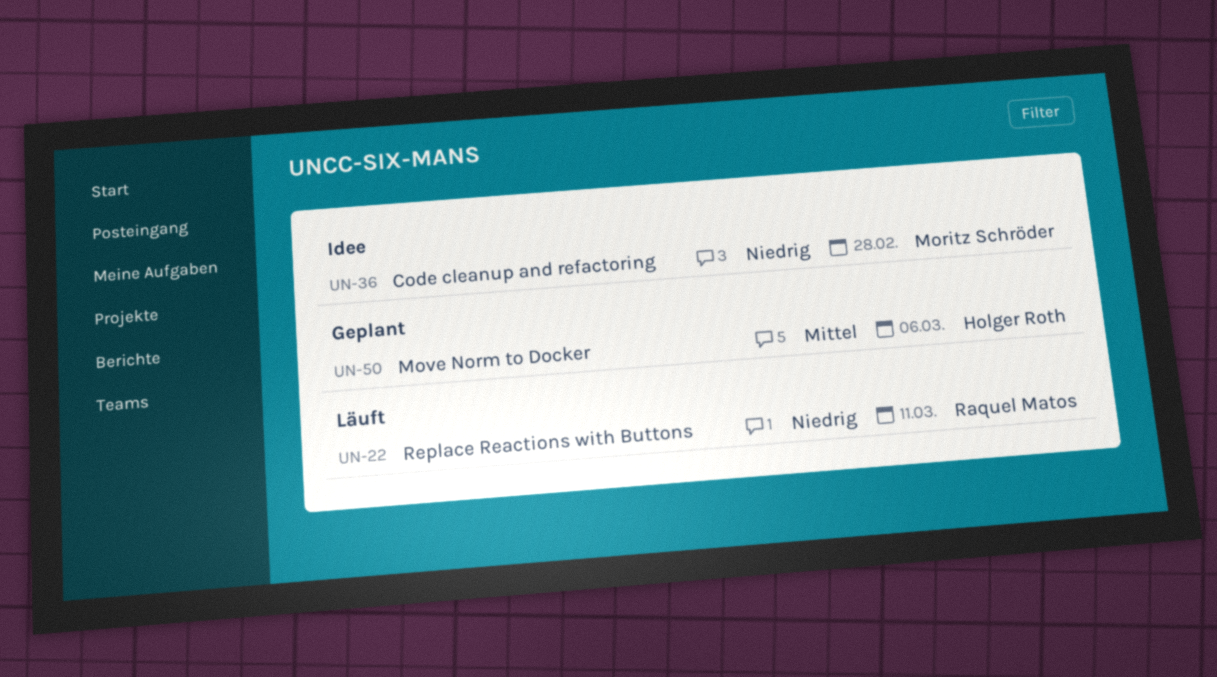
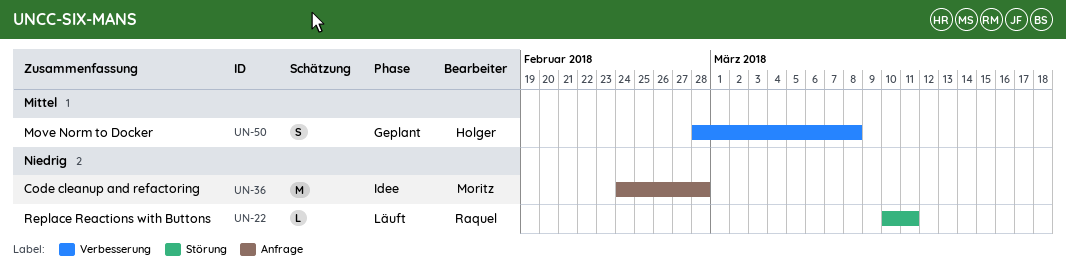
UN-50, due: Mar 6 -> Mar 8

